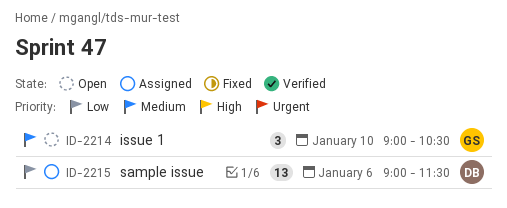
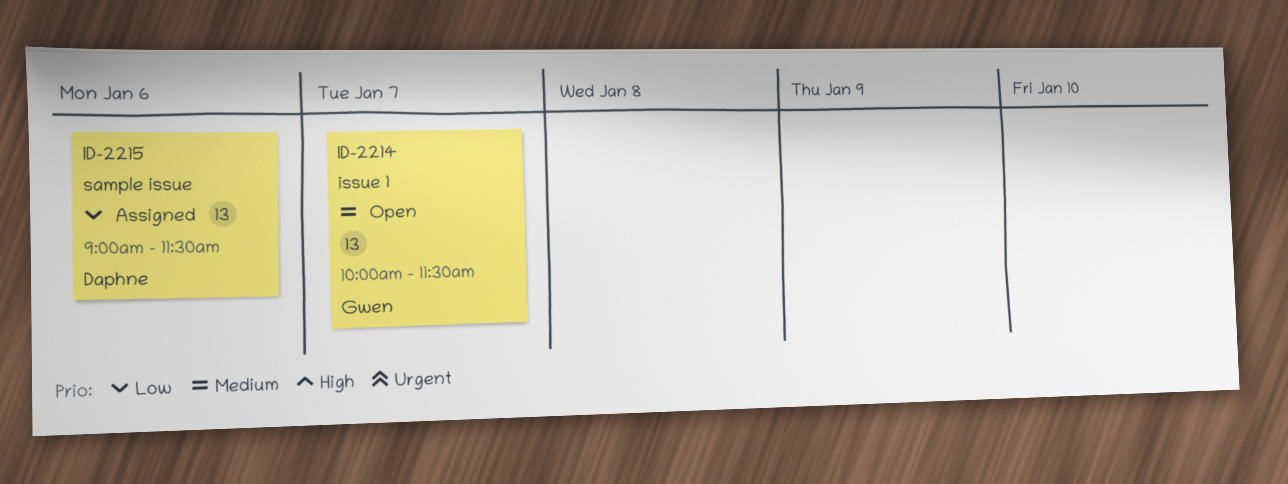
ID-2214, estimate: 3 -> 13
ID-2214, day: Jan 10 -> Jan 7
ID-2214, begins: 09:00 -> 10:00
ID-2214, ends: 10:30 -> 11:30

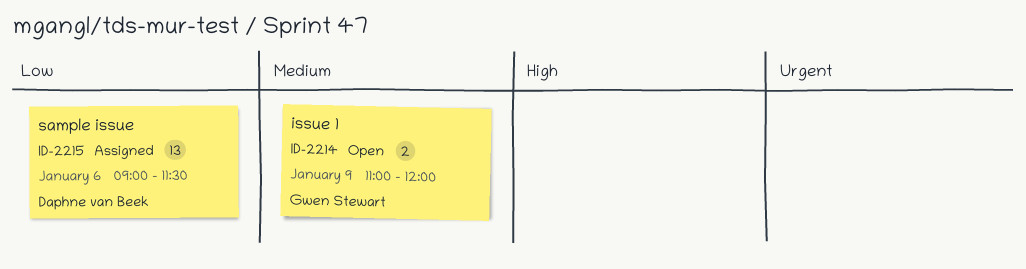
ID-2214, estimate: 13 -> 2
ID-2214, day: Jan 7 -> Jan 9
ID-2214, begins: 10:00 -> 11:00
ID-2214, ends: 11:30 -> 12:00

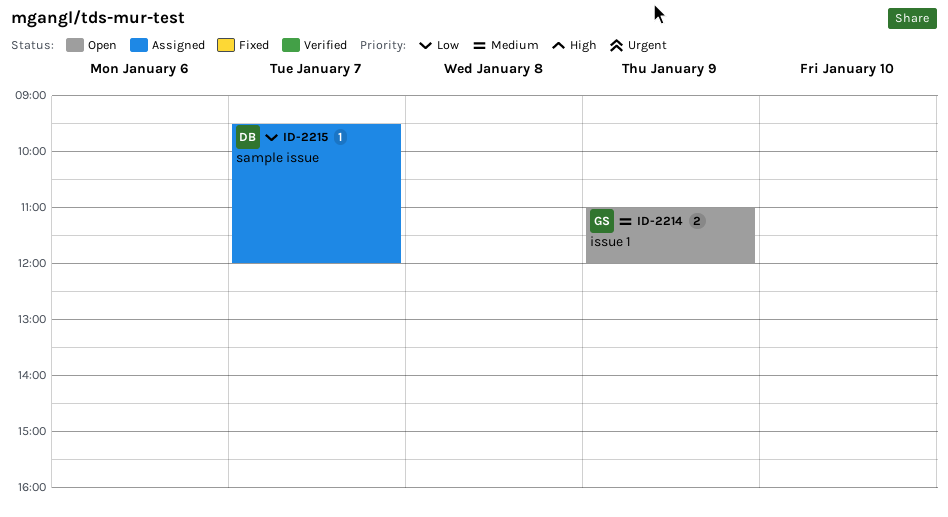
ID-2215, estimate: 13 -> 1
ID-2215, day: Jan 6 -> Jan 7
ID-2215, begins: 09:00 -> 09:30
ID-2215, ends: 11:30 -> 12:00

